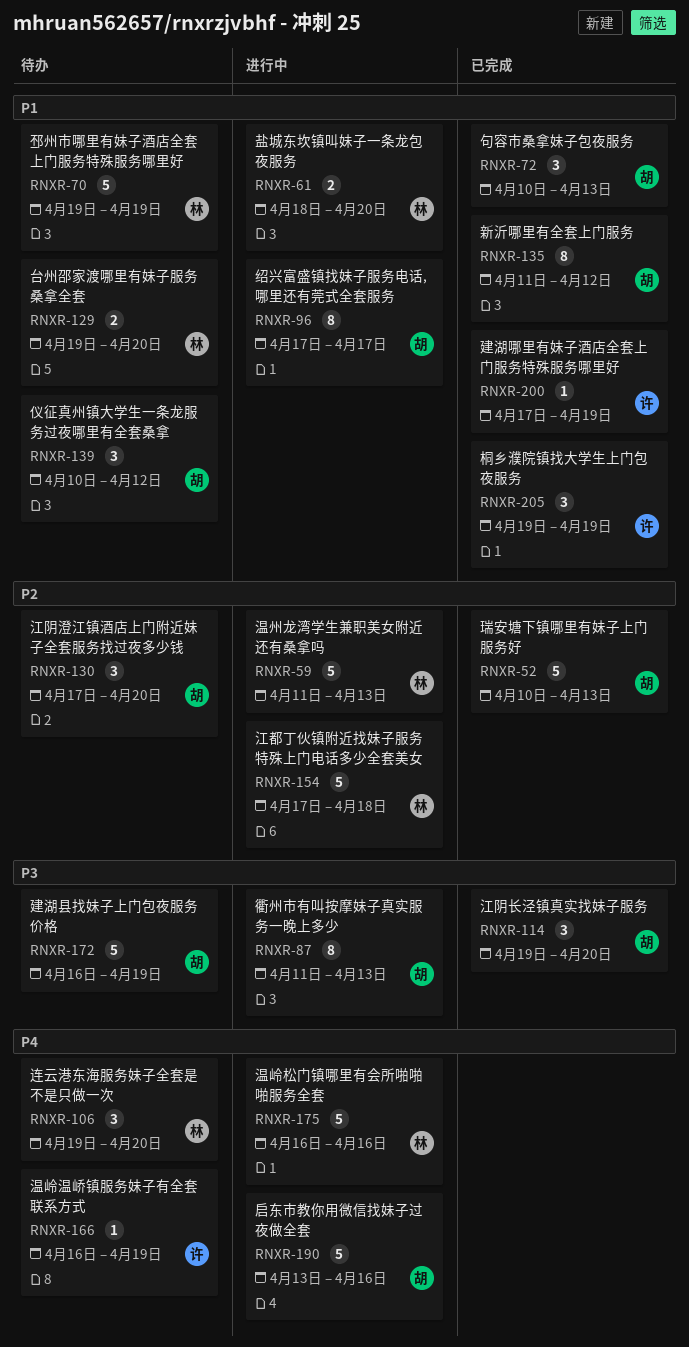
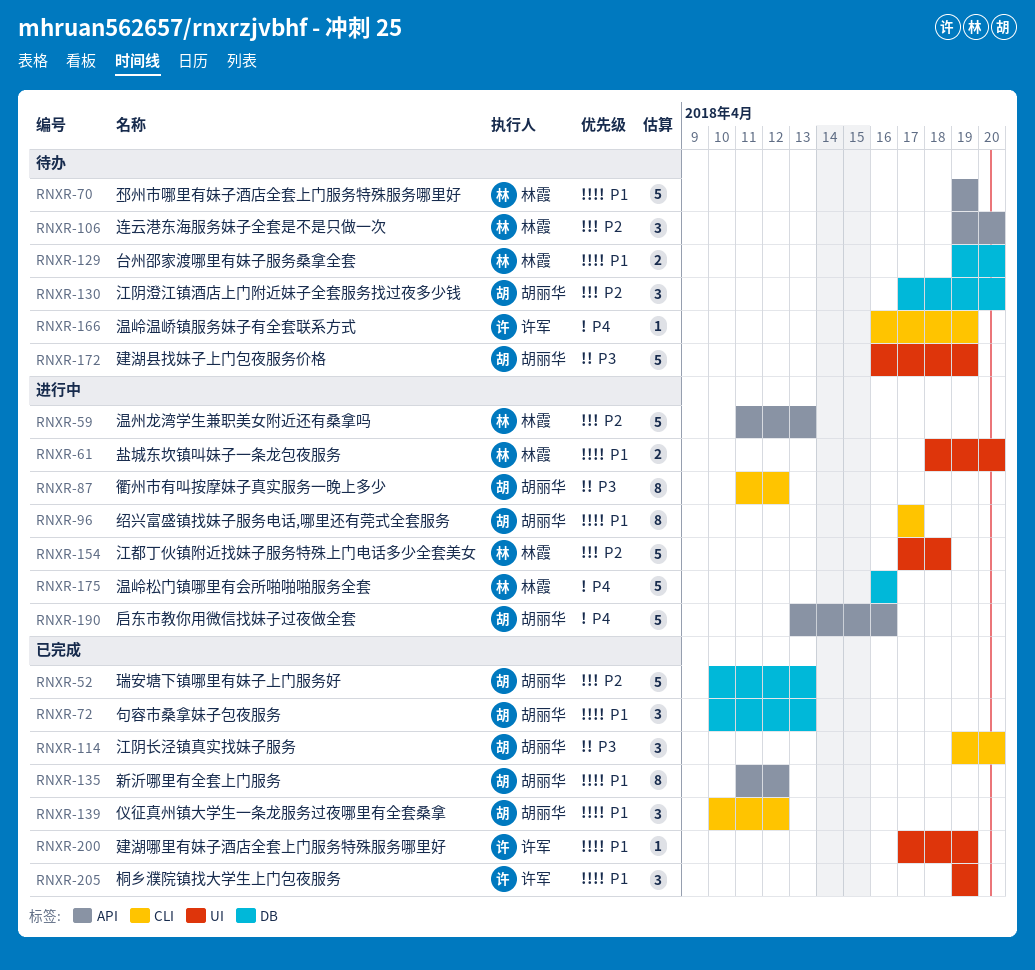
RNXR-87, due: Apr 13 -> Apr 12
RNXR-106, priority: P4 -> P2
RNXR-139, status: 待办 -> 已完成

